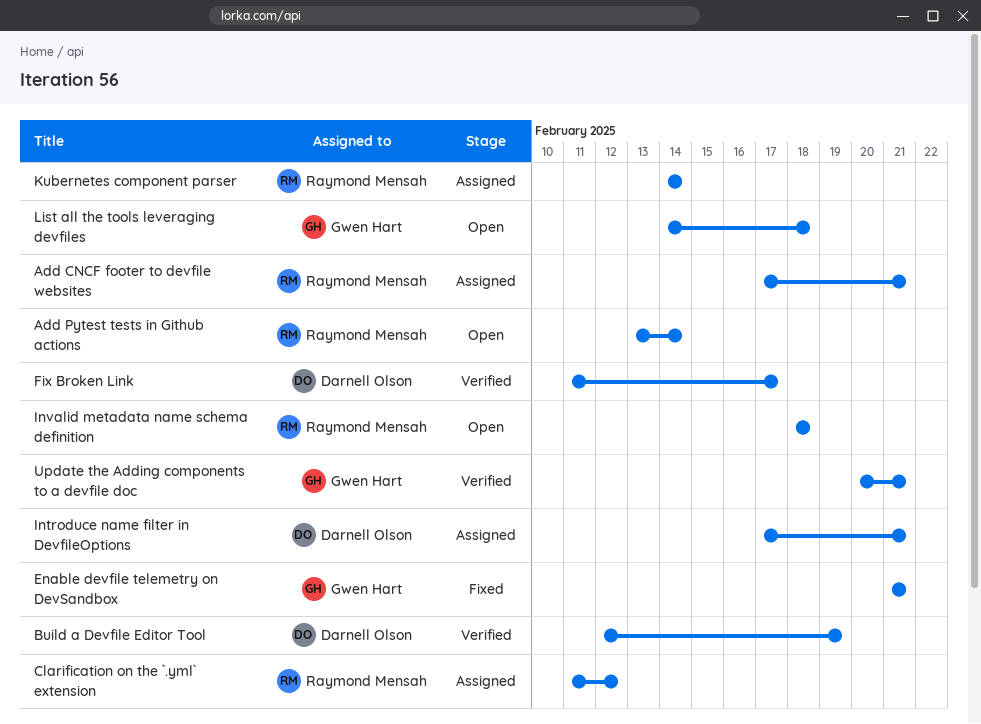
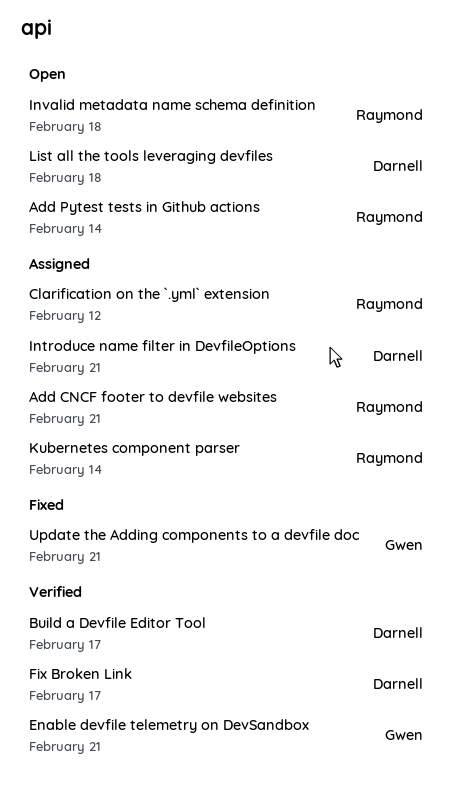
Build a Devfile Editor Tool, due: Feb 19 -> Feb 17
Enable devfile telemetry on DevSandbox, status: Fixed -> Verified
List all the tools leveraging devfiles, owner: Gwen Hart -> Darnell Olson
Update the Adding components to a devfile doc, status: Verified -> Fixed

